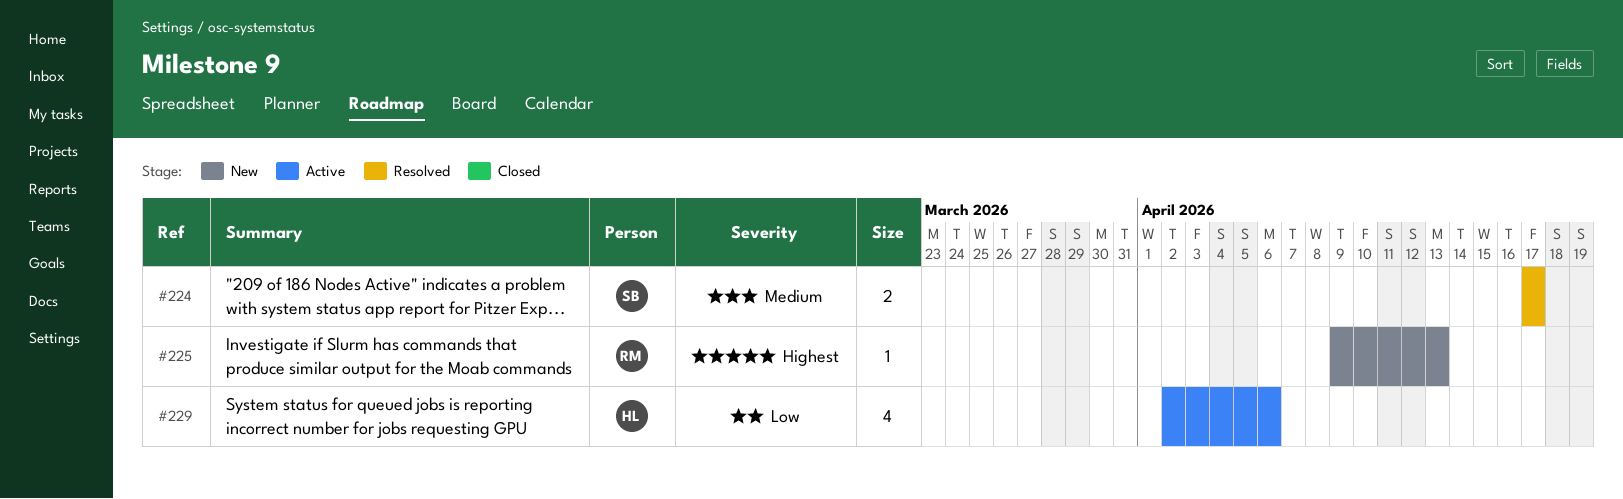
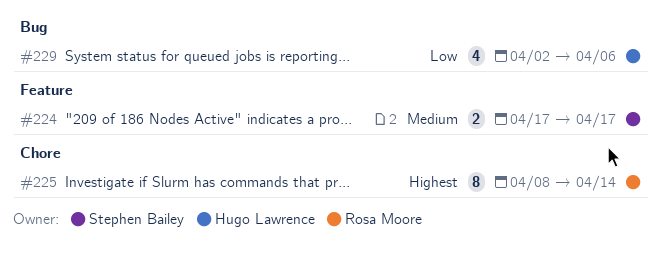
#225, estimate: 1 -> 8
#225, start: Apr 9 -> Apr 8
#225, due: Apr 13 -> Apr 14

